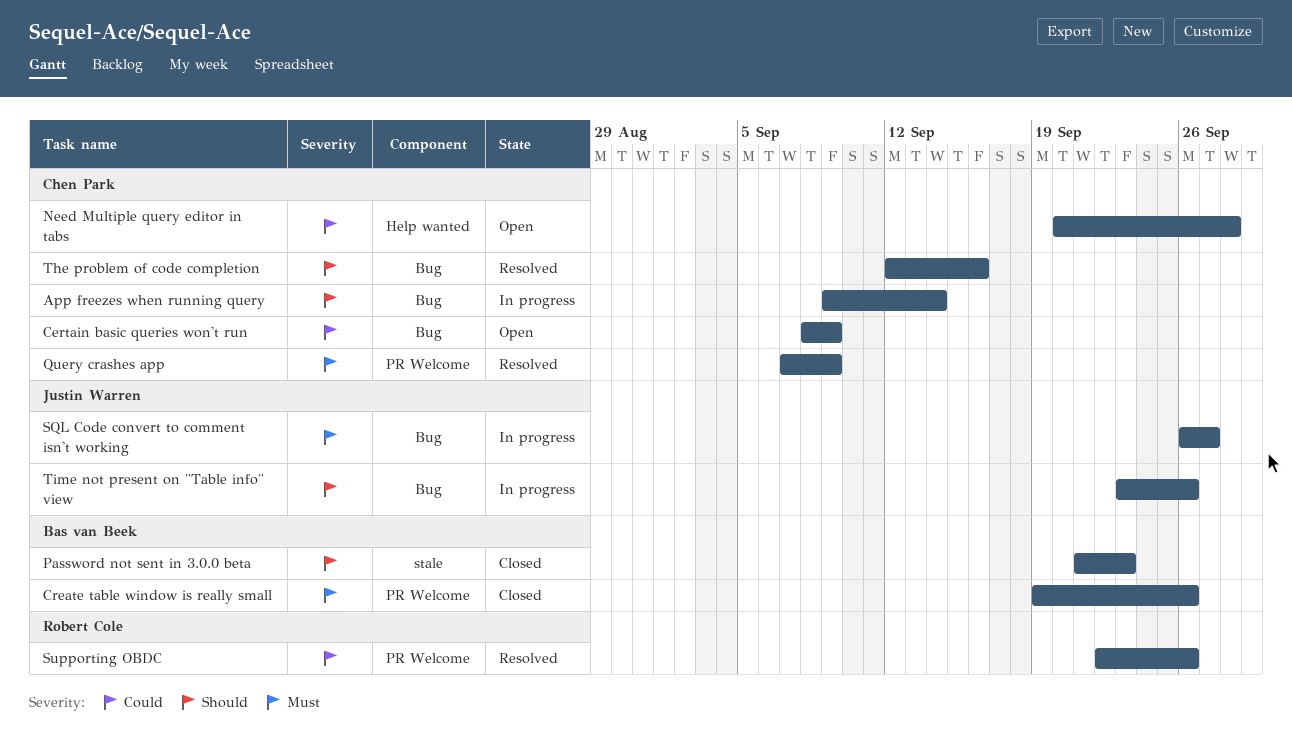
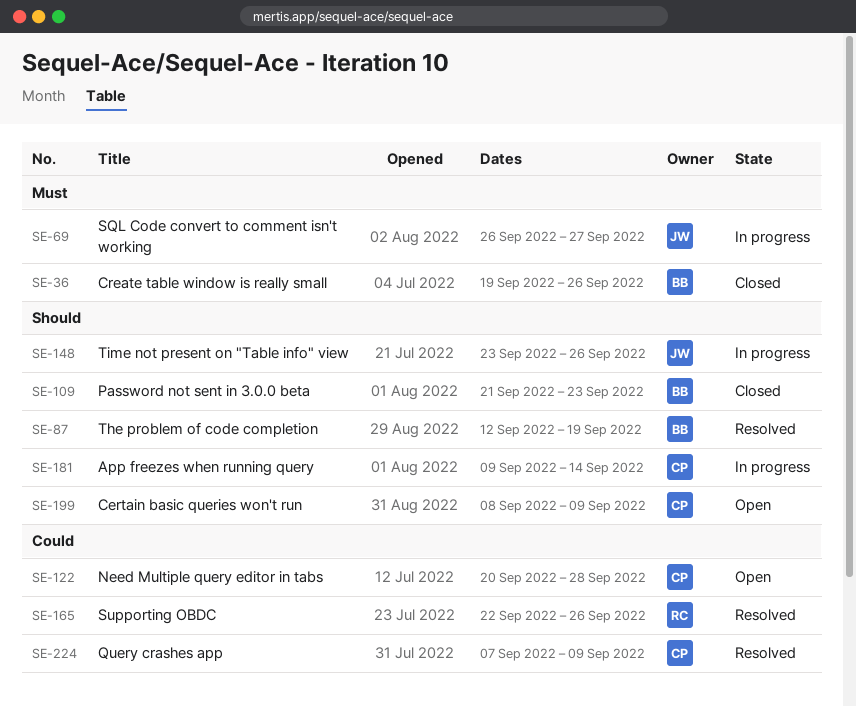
Certain basic queries won't run, priority: Could -> Should
Query crashes app, priority: Must -> Could
The problem of code completion, owner: Chen Park -> Bas van Beek
The problem of code completion, due: Sep 16 -> Sep 19

